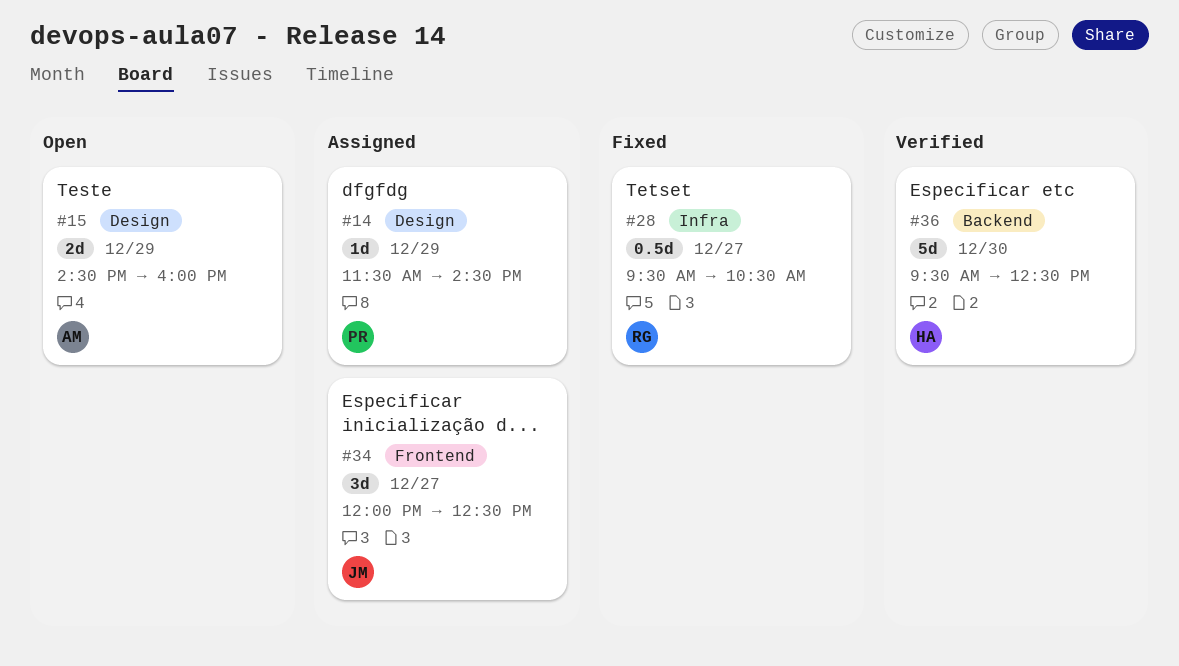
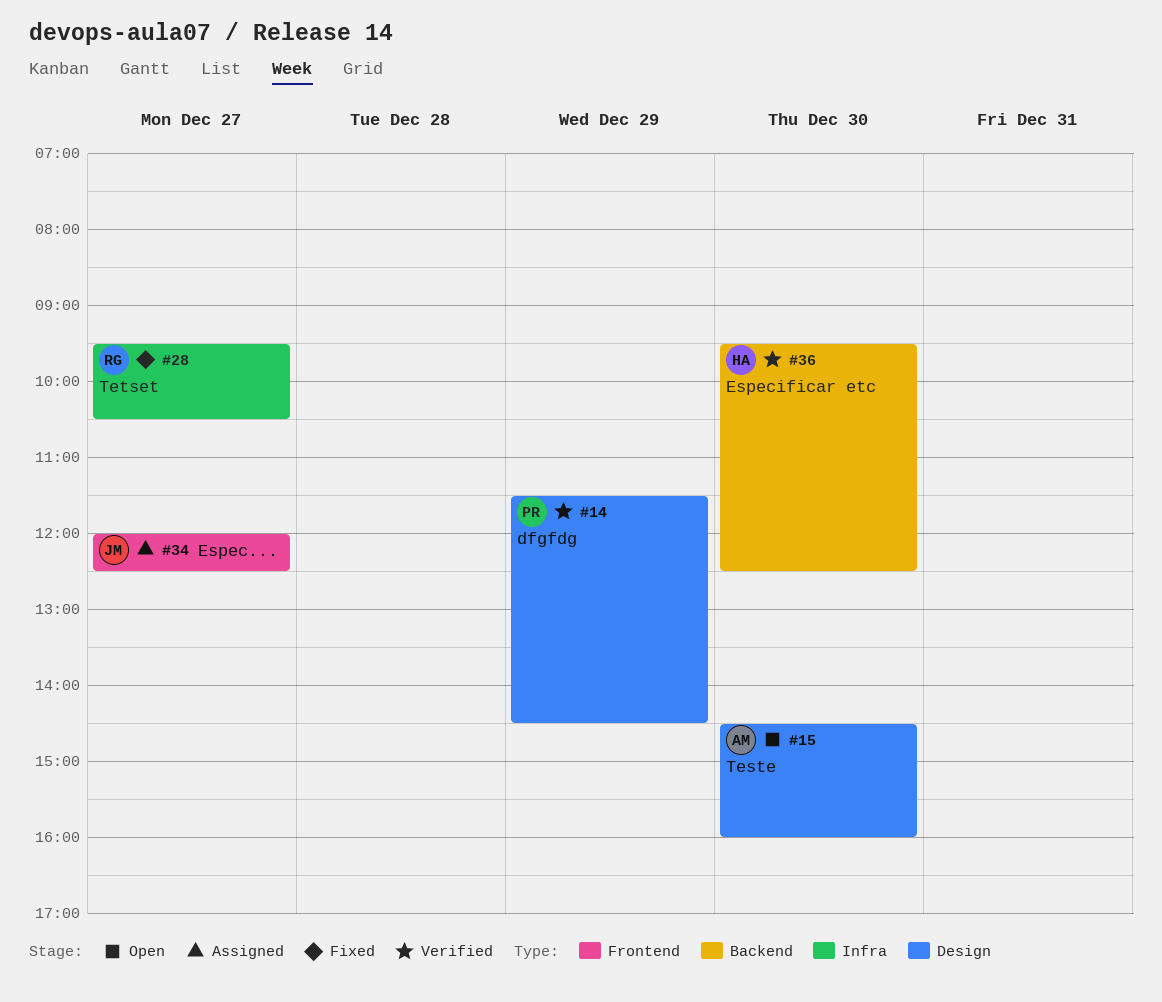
#14, status: Assigned -> Verified
#15, day: Dec 29 -> Dec 30

